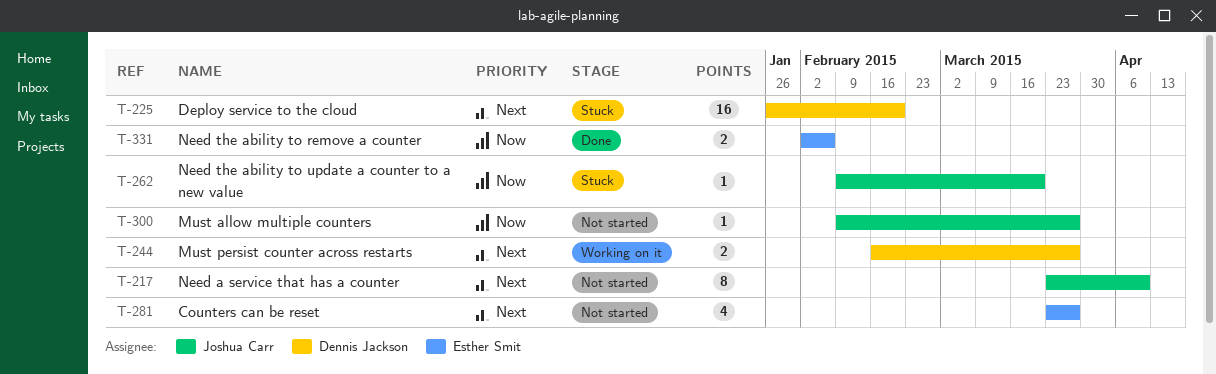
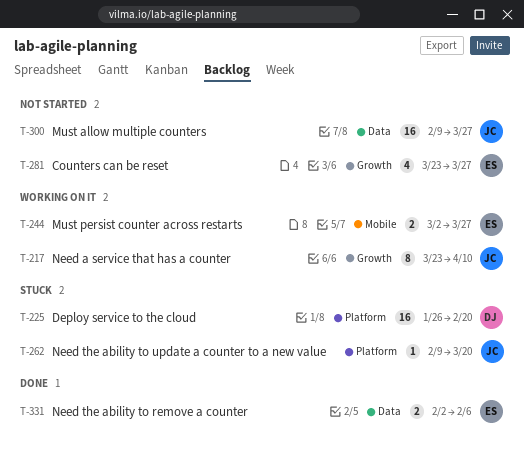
T-217, status: Not started -> Working on it
T-244, owner: Dennis Jackson -> Esther Smit
T-244, start: Feb 16 -> Mar 2
T-300, estimate: 1 -> 16

